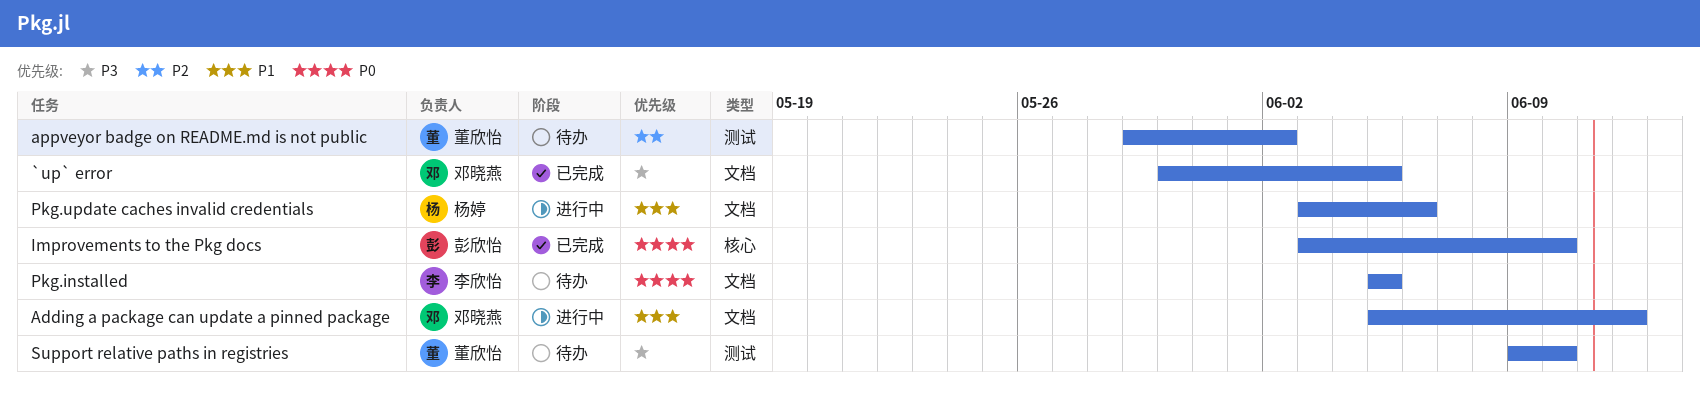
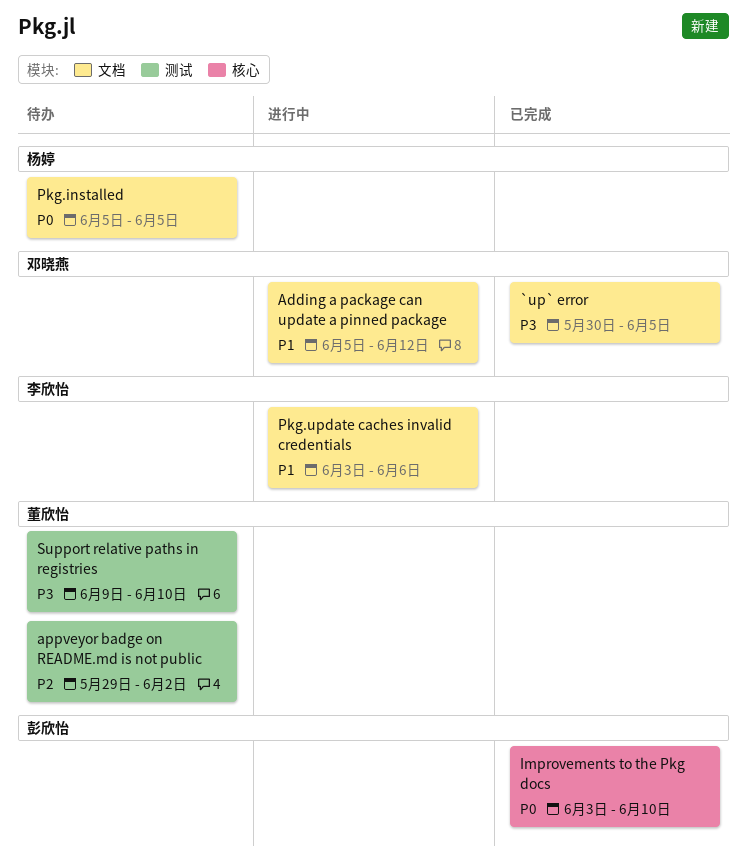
Pkg.installed, owner: 李欣怡 -> 杨婷
Pkg.update caches invalid credentials, owner: 杨婷 -> 李欣怡

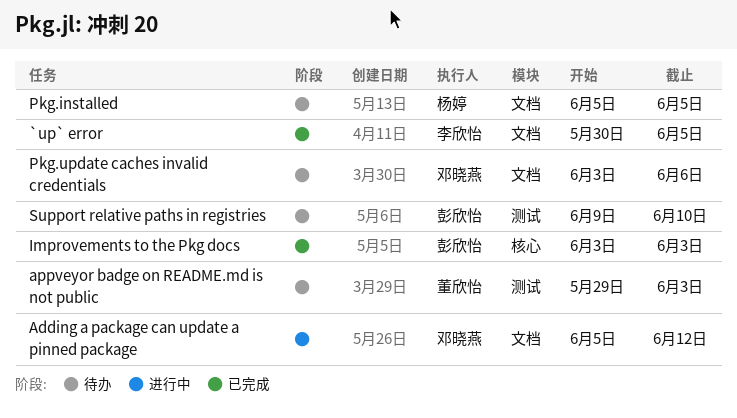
`up` error, owner: 邓晓燕 -> 李欣怡
appveyor badge on README.md is not public, due: Jun 2 -> Jun 3
Improvements to the Pkg docs, due: Jun 10 -> Jun 3
Pkg.update caches invalid credentials, status: 进行中 -> 待办
Pkg.update caches invalid credentials, owner: 李欣怡 -> 邓晓燕
Support relative paths in registries, owner: 董欣怡 -> 彭欣怡

